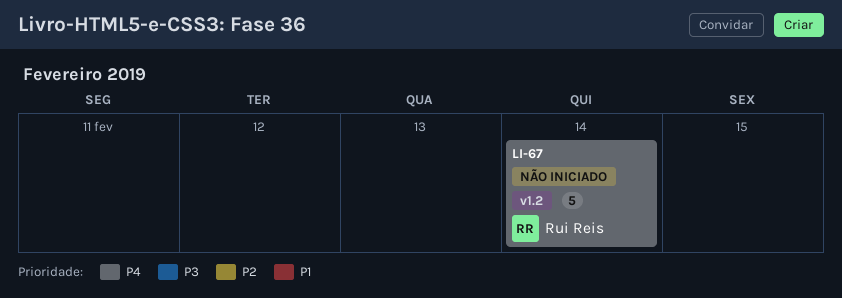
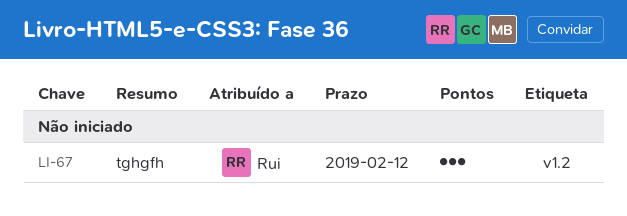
LI-67, estimate: 5 -> 3
LI-67, due: Feb 14 -> Feb 12

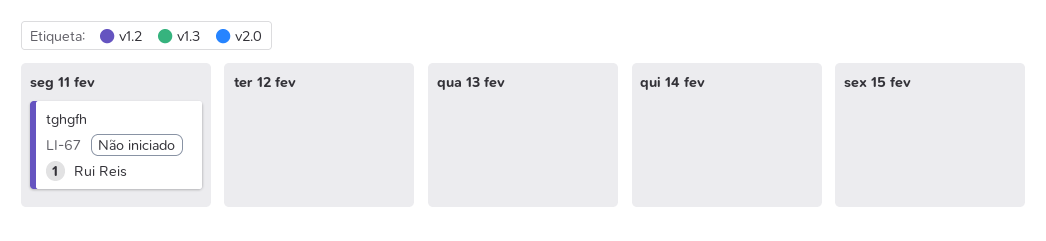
LI-67, estimate: 3 -> 1
LI-67, due: Feb 12 -> Feb 11

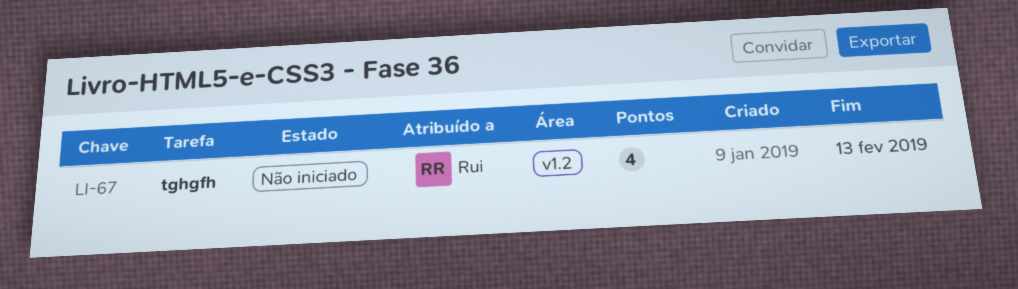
LI-67, estimate: 1 -> 4
LI-67, due: Feb 11 -> Feb 13

